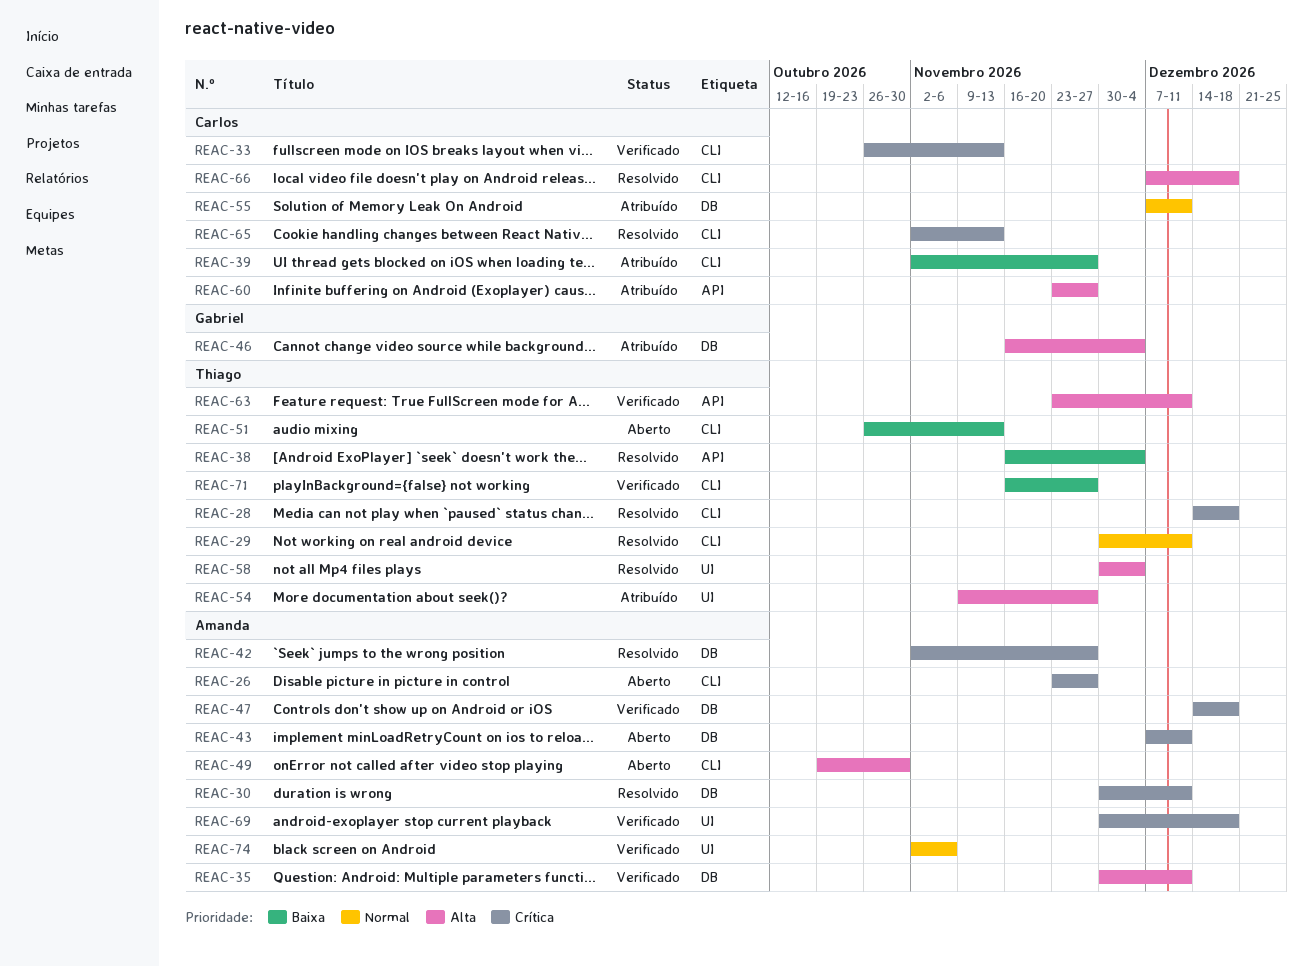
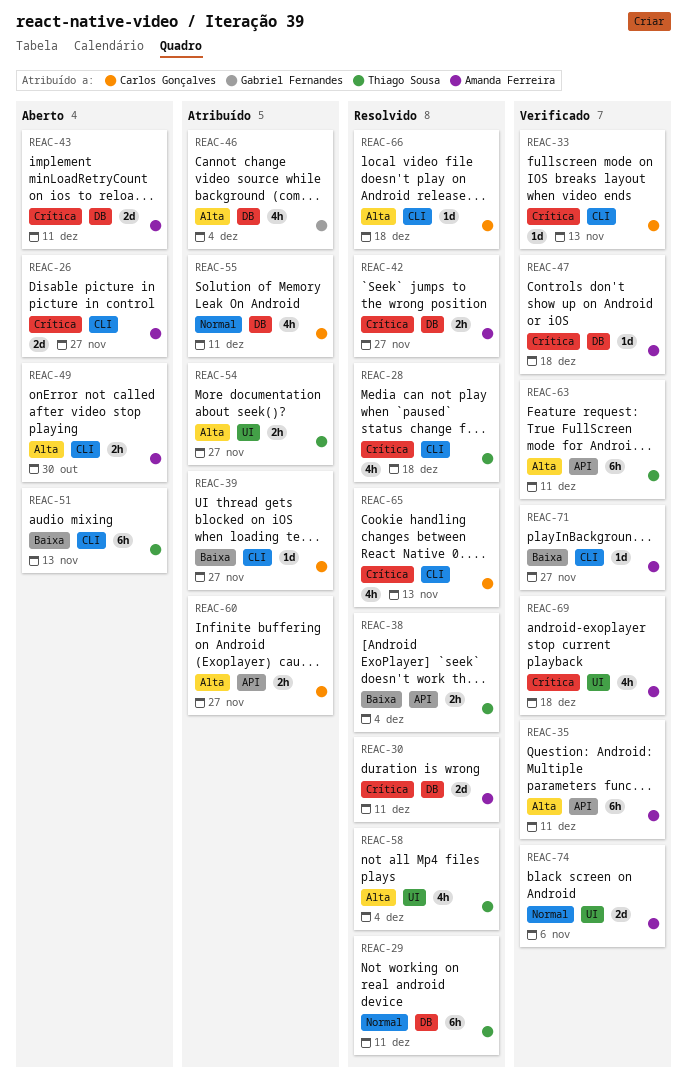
REAC-29, label: CLI -> DB
REAC-35, label: DB -> API
REAC-71, owner: Thiago Sousa -> Amanda Ferreira

